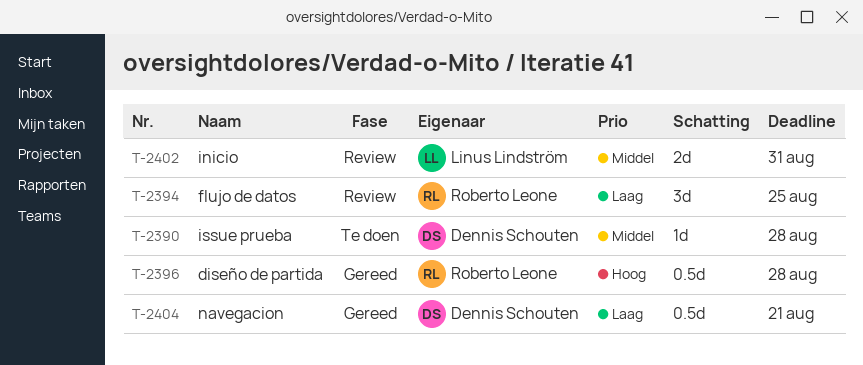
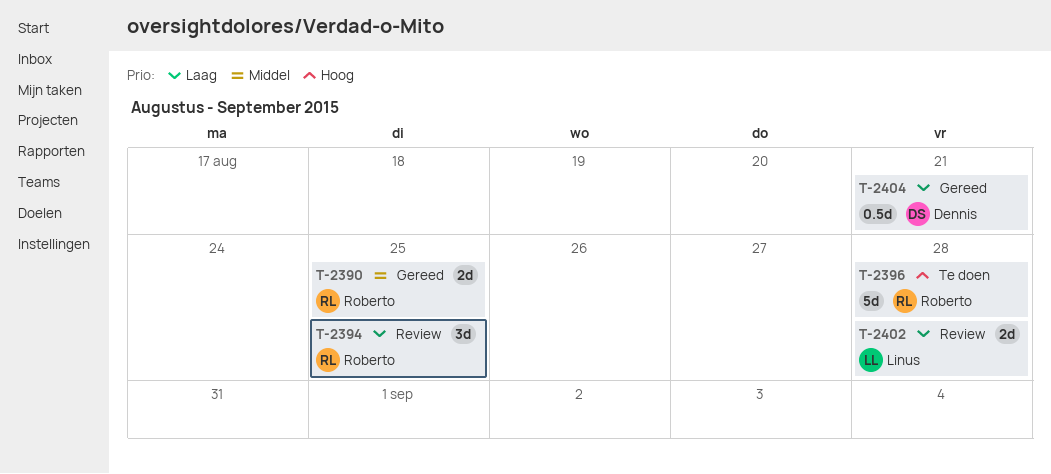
T-2390, status: Te doen -> Gereed
T-2390, owner: Dennis Schouten -> Roberto Leone
T-2390, estimate: 1d -> 2d
T-2390, due: Aug 28 -> Aug 25
T-2396, status: Gereed -> Te doen
T-2396, estimate: 0.5d -> 5d
T-2402, priority: Middel -> Laag
T-2402, due: Aug 31 -> Aug 28

